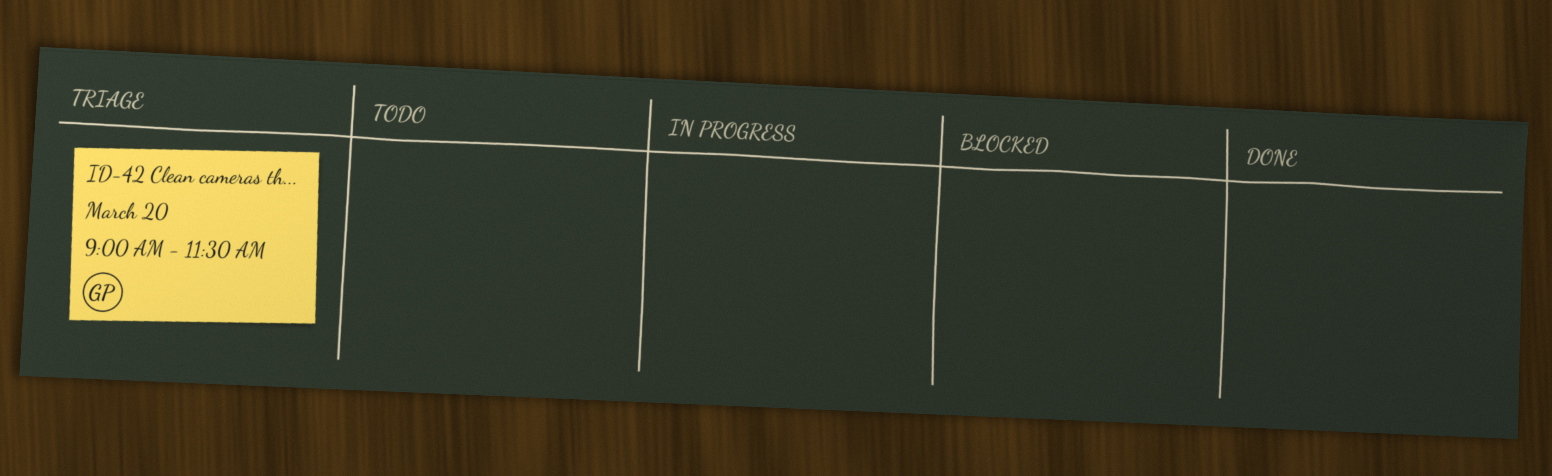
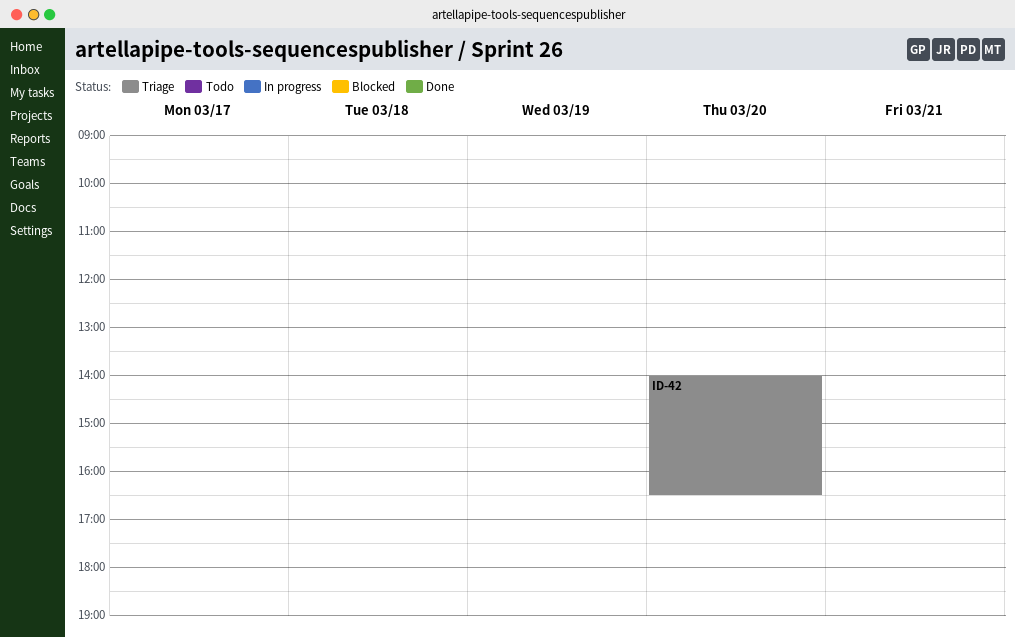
ID-42, begins: 09:00 -> 14:00
ID-42, ends: 11:30 -> 16:30

